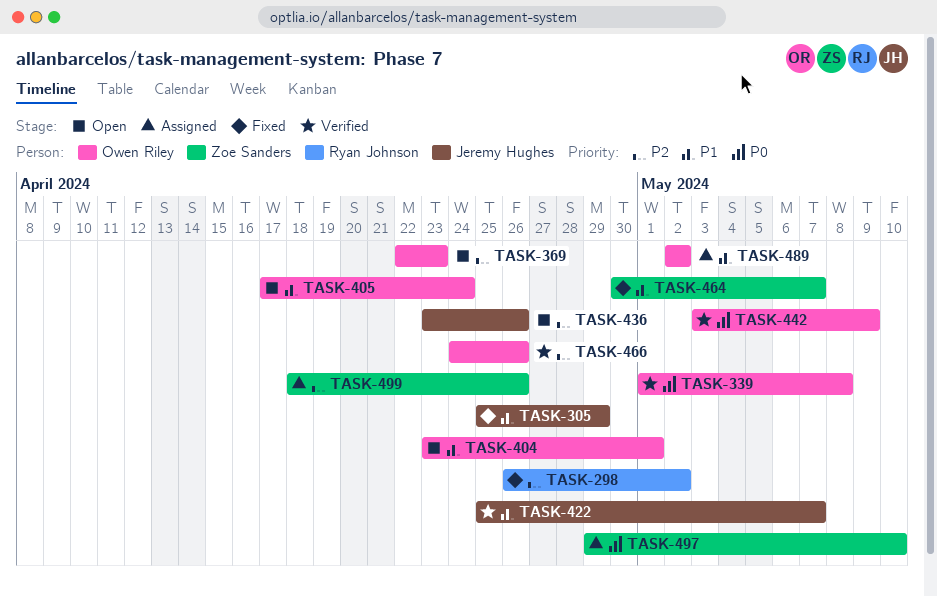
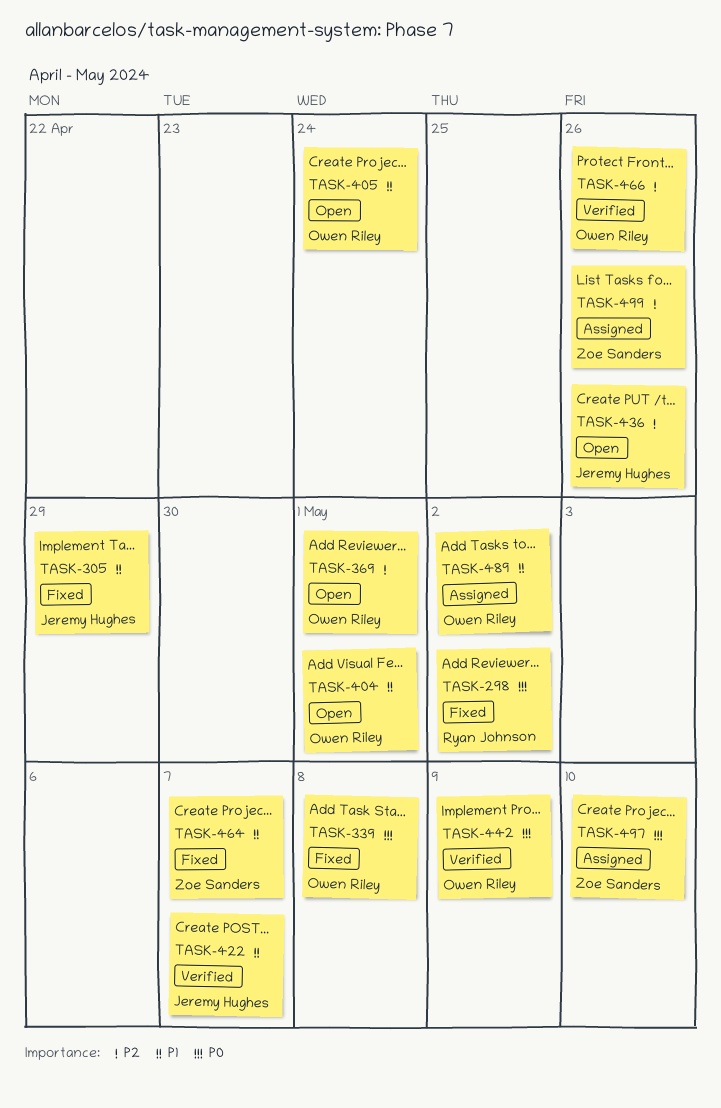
TASK-298, priority: P2 -> P0
TASK-339, status: Verified -> Fixed
TASK-369, due: Apr 23 -> May 1

